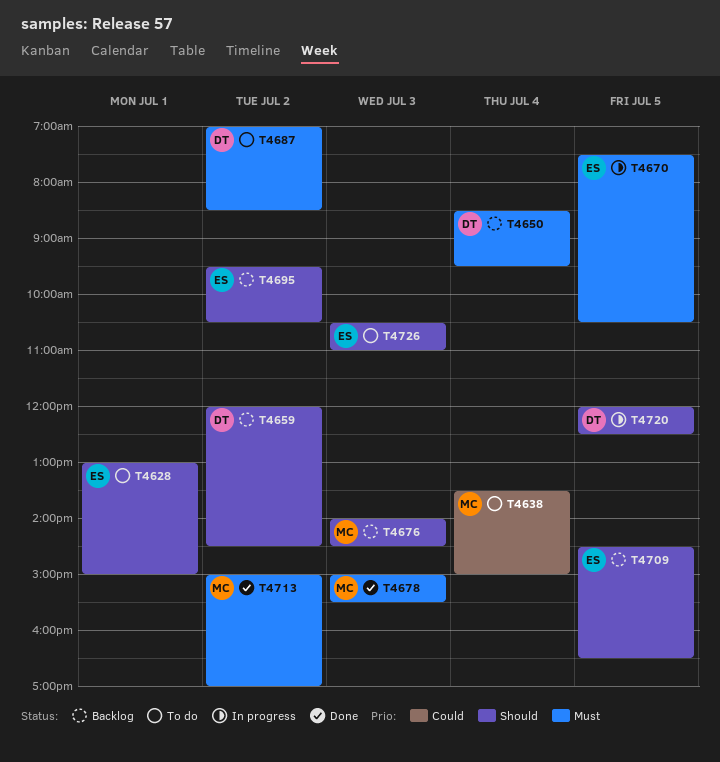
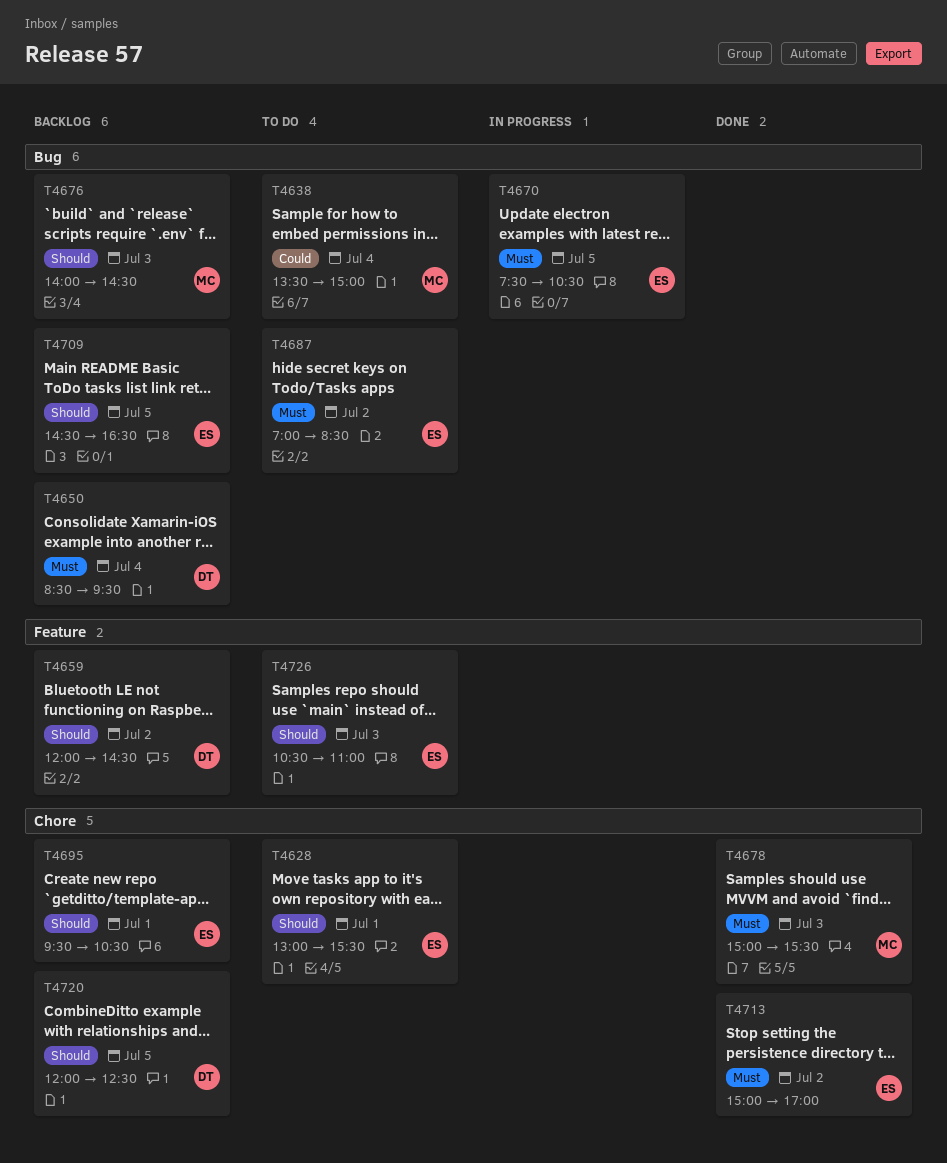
T4628, ends: 15:00 -> 15:30
T4687, owner: DT -> ES
T4695, day: Jul 2 -> Jul 1
T4713, owner: MC -> ES
T4720, status: In progress -> Backlog

